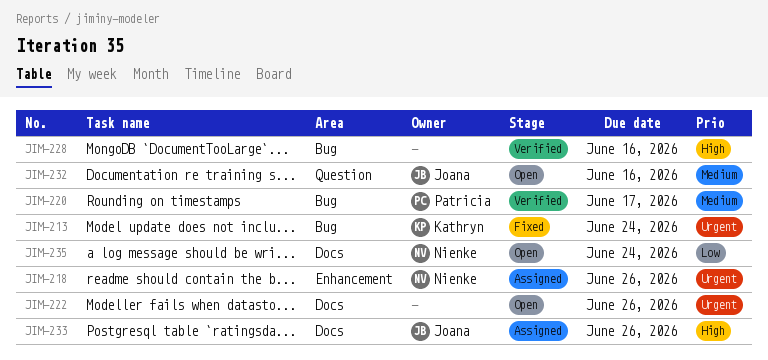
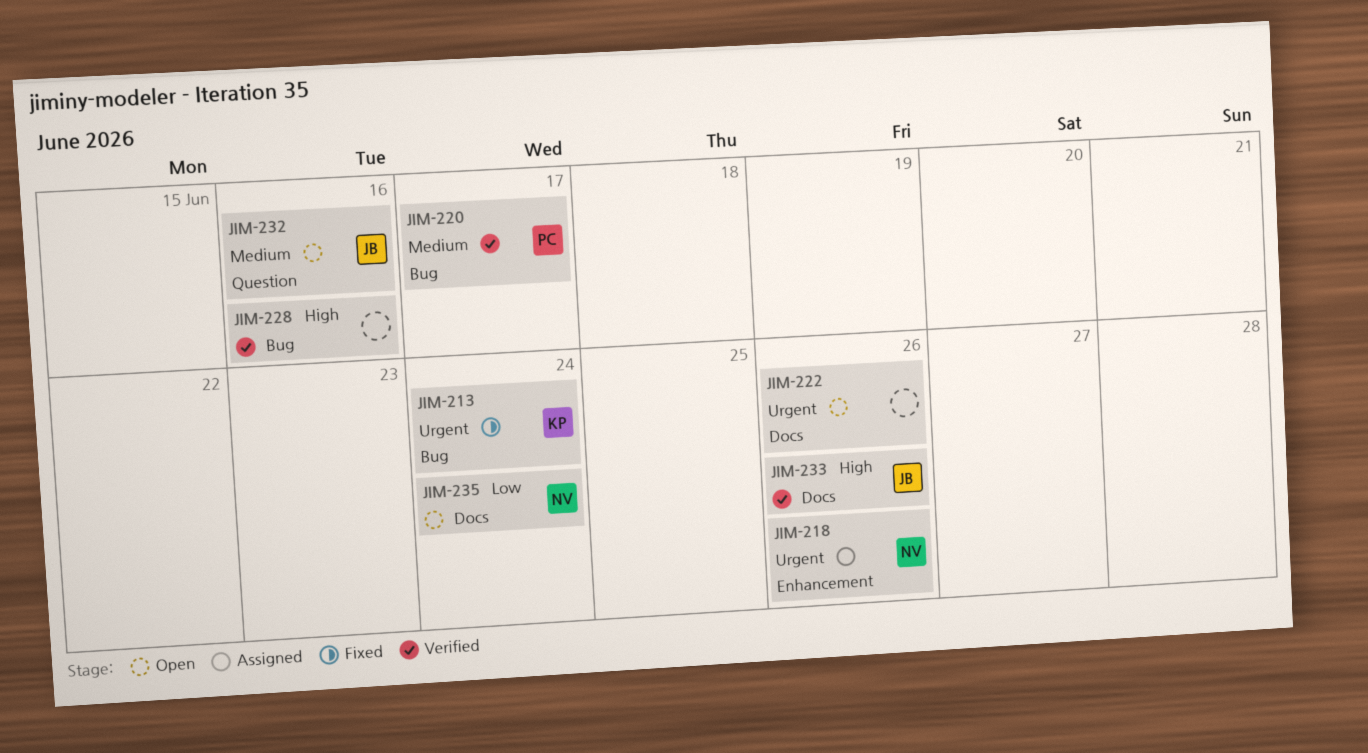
JIM-233, status: Assigned -> Verified

